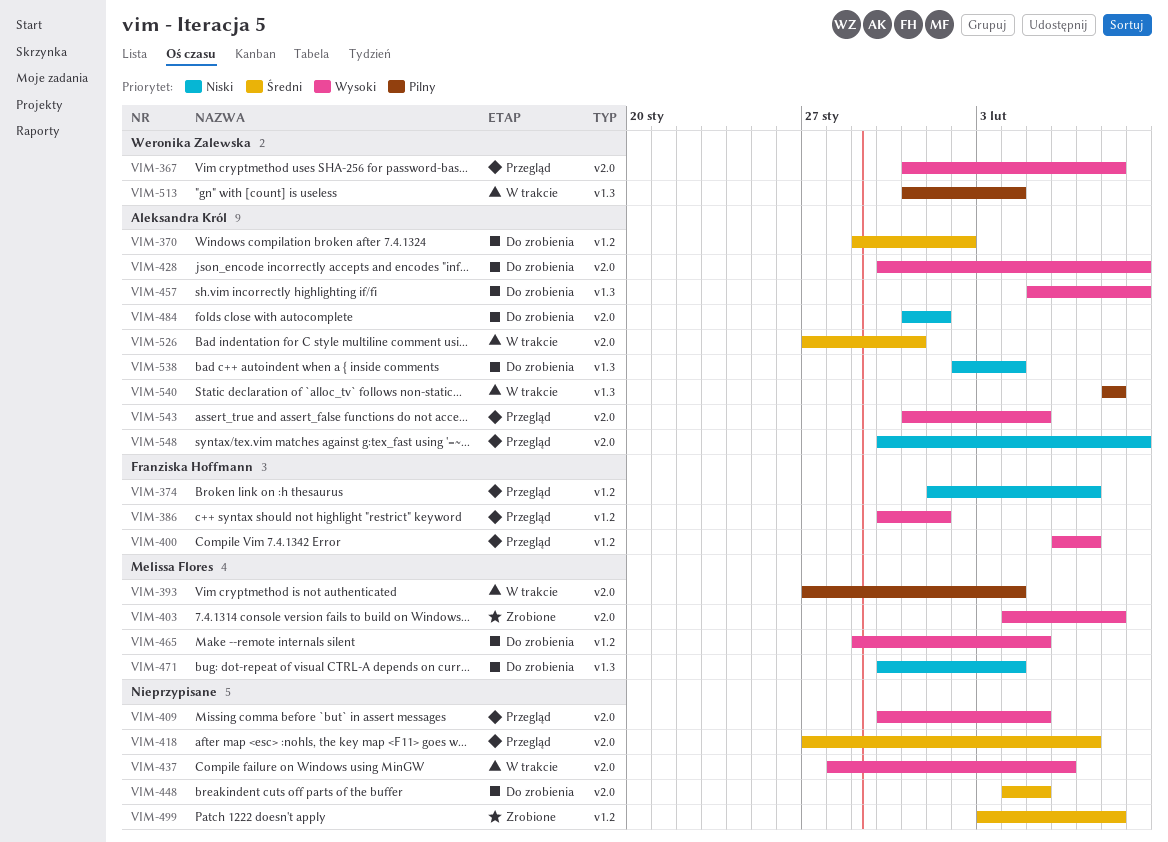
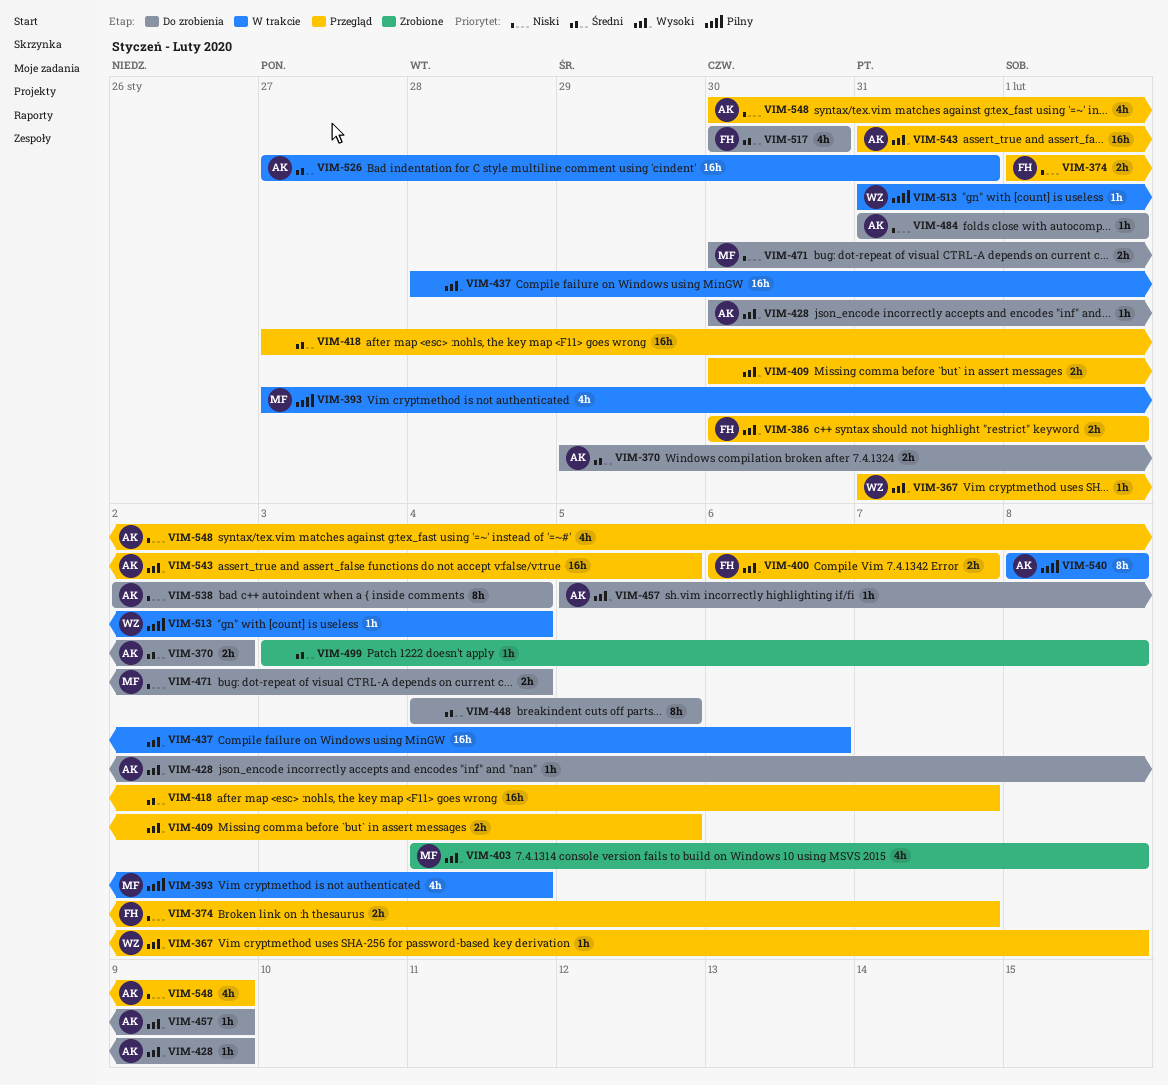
VIM-465: present -> none
VIM-517: none -> present

